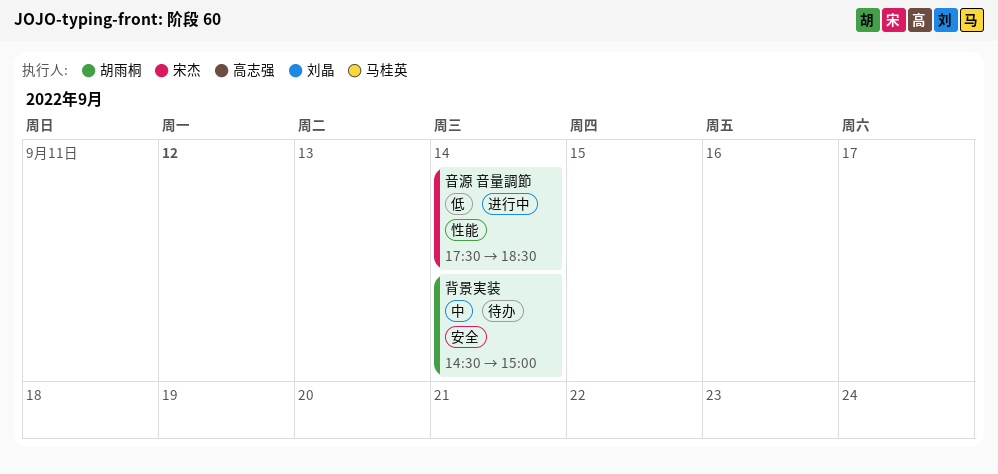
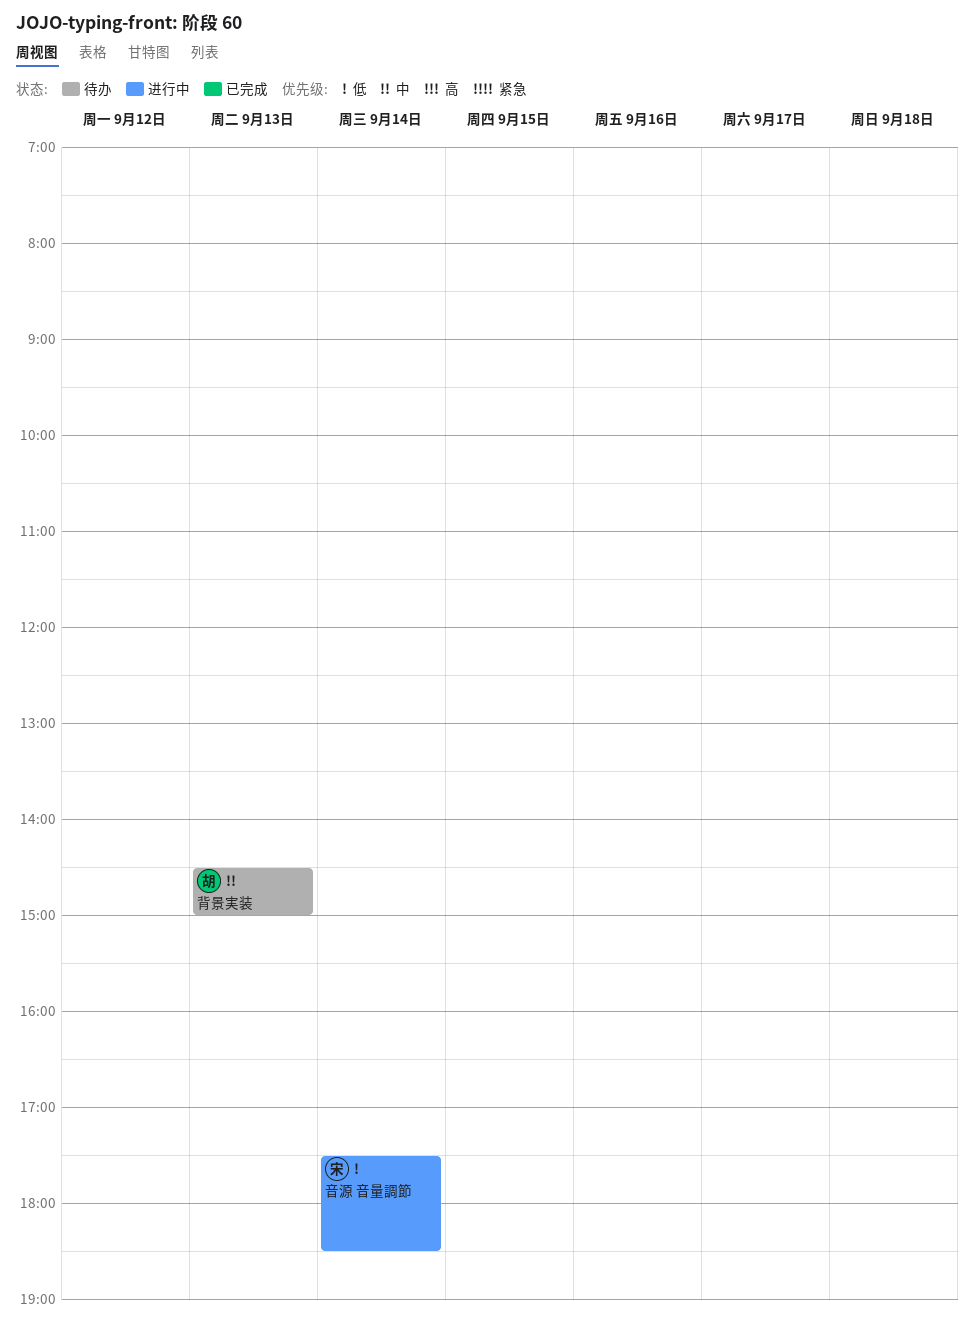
背景実装, day: Sep 14 -> Sep 13

